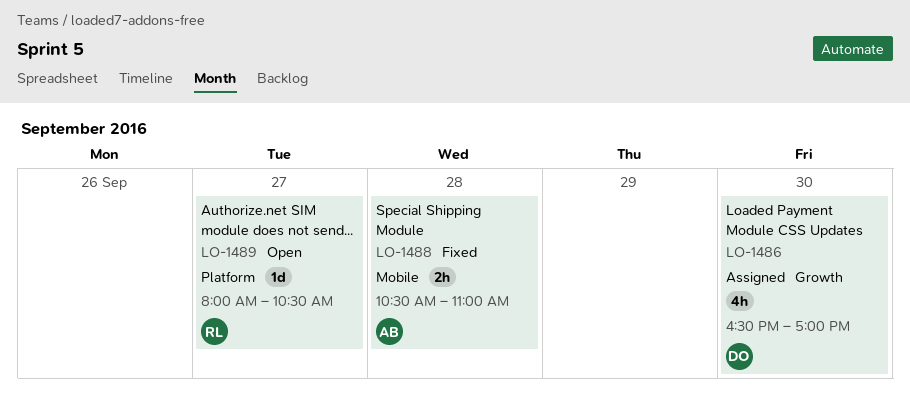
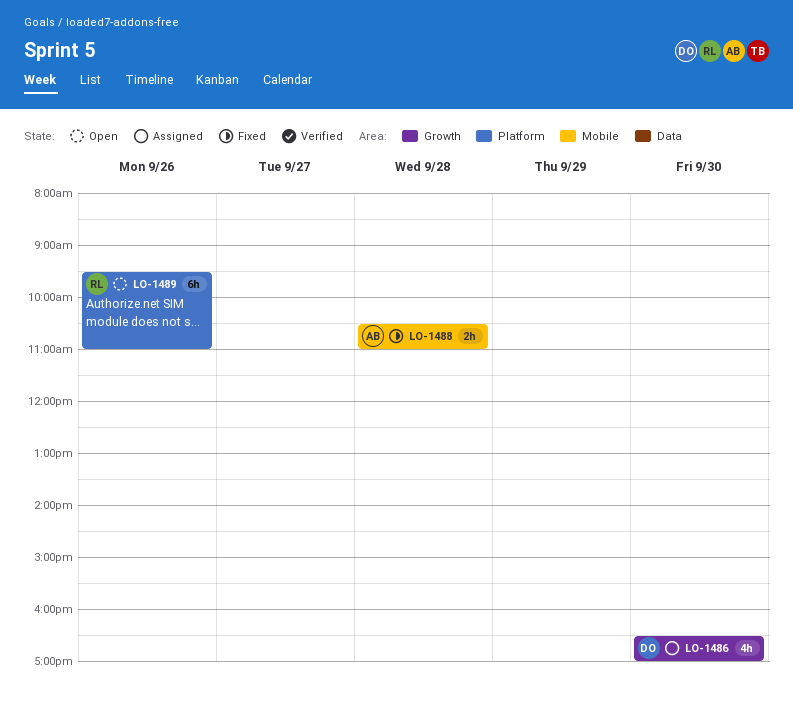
LO-1489, estimate: 1d -> 6h
LO-1489, day: Sep 27 -> Sep 26
LO-1489, begins: 08:00 -> 09:30
LO-1489, ends: 10:30 -> 11:00

